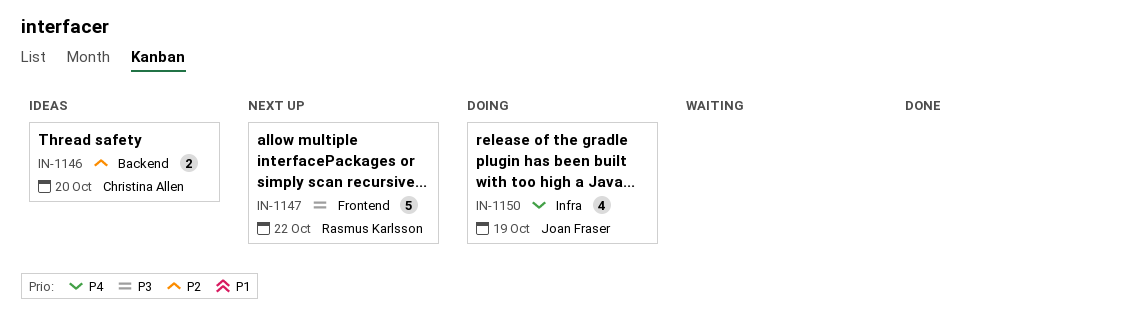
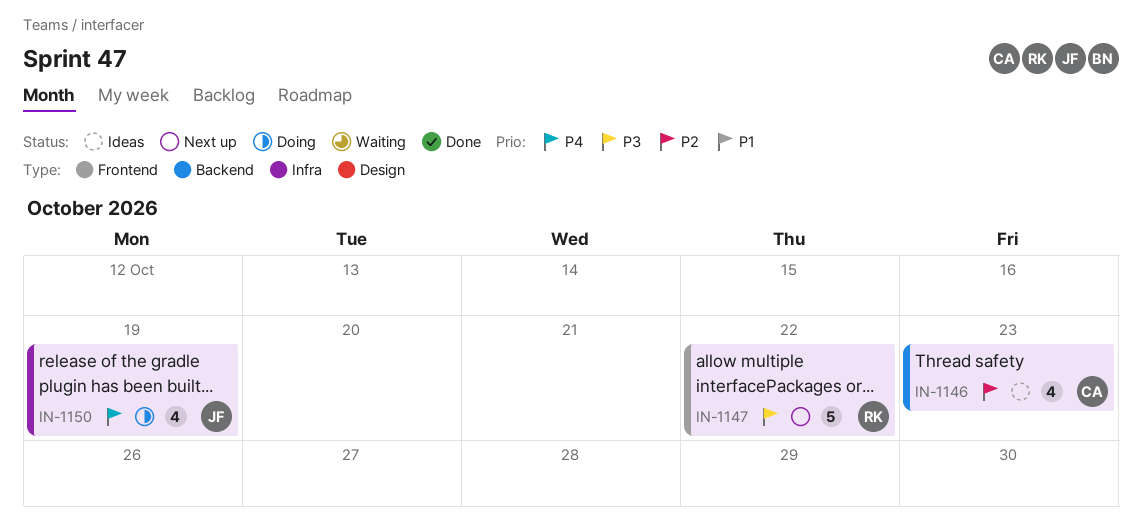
IN-1146, estimate: 2 -> 4
IN-1146, due: Oct 20 -> Oct 23

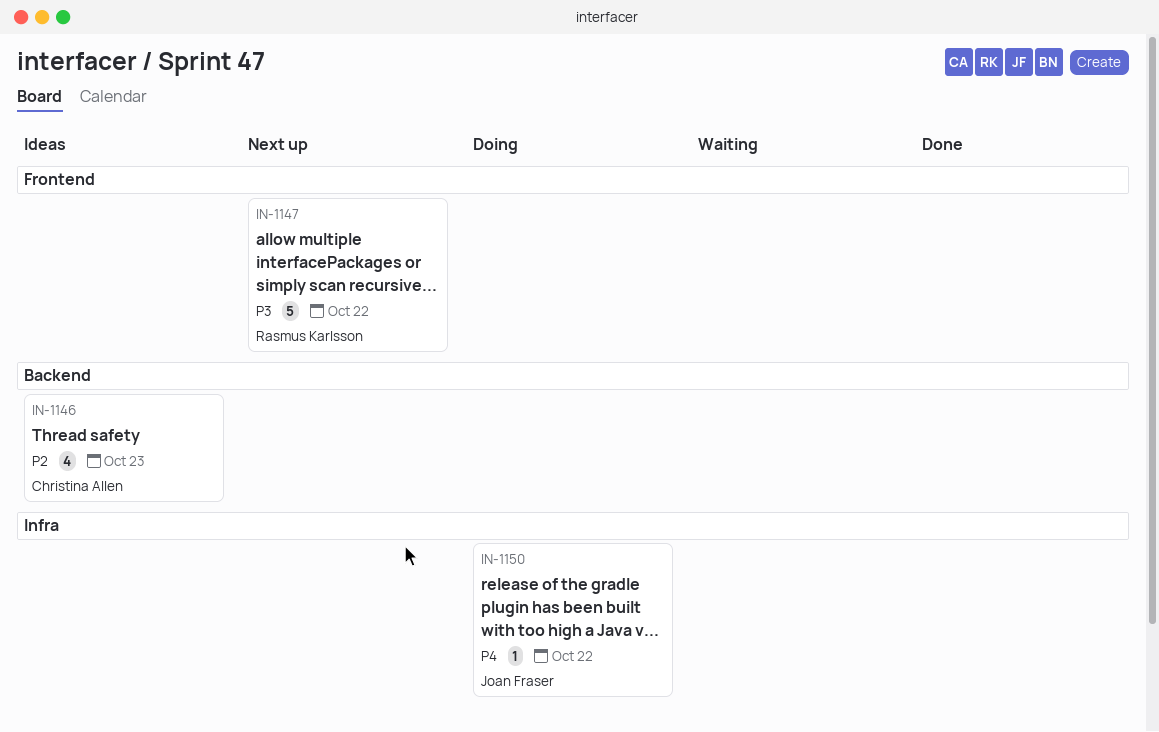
IN-1150, estimate: 4 -> 1
IN-1150, due: Oct 19 -> Oct 22

